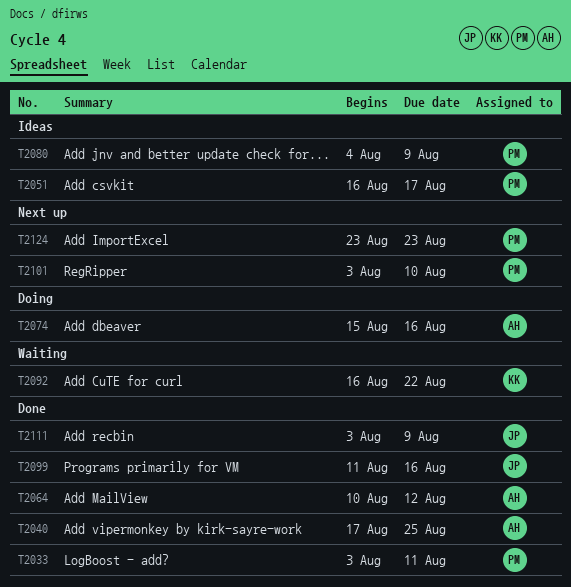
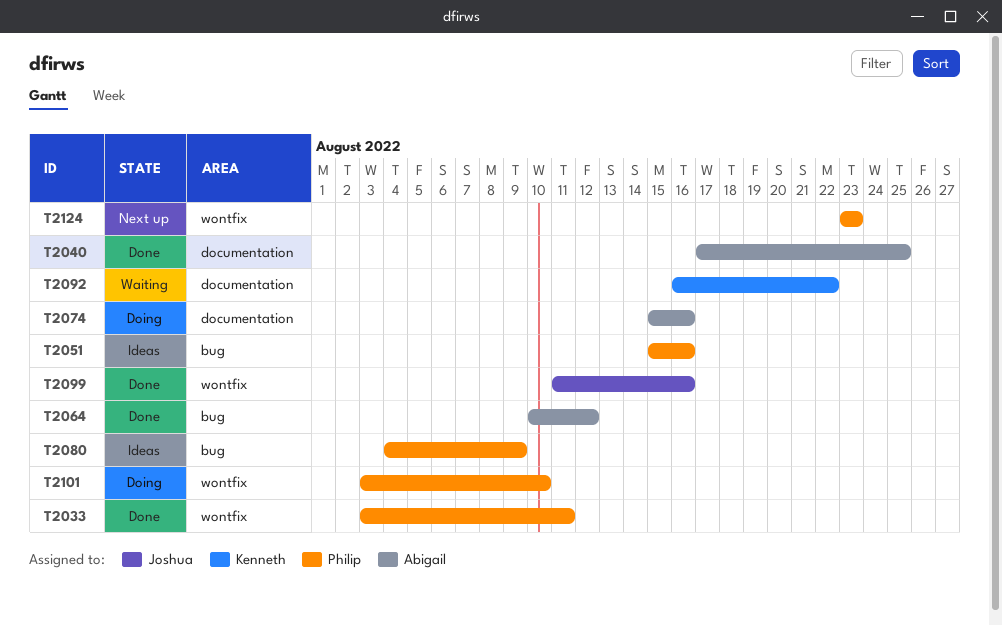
T2051, start: Aug 16 -> Aug 15
T2051, due: Aug 17 -> Aug 16
T2101, status: Next up -> Doing
T2111: present -> none

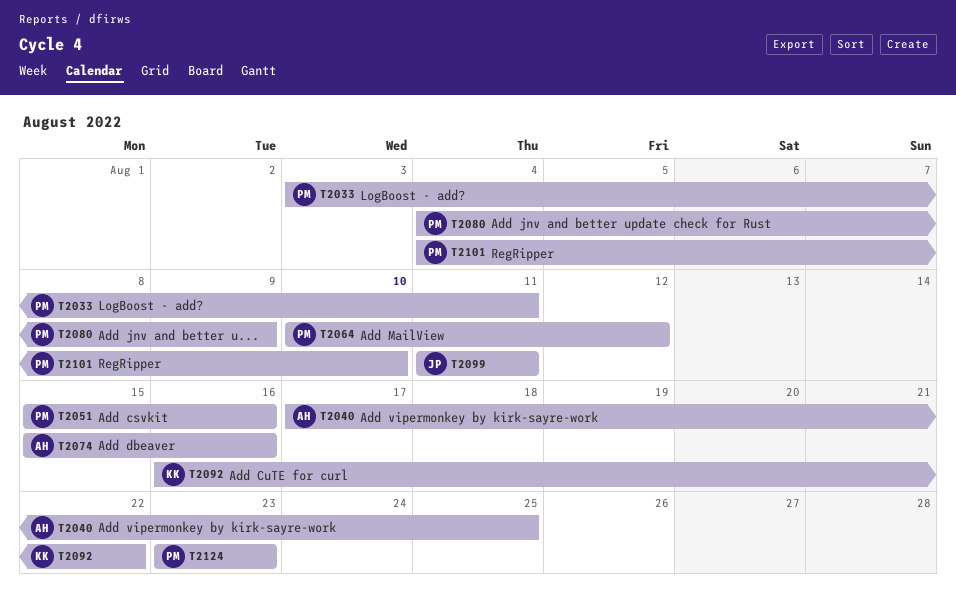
T2064, owner: Abigail -> Philip
T2099, due: Aug 16 -> Aug 11
T2101, start: Aug 3 -> Aug 4

